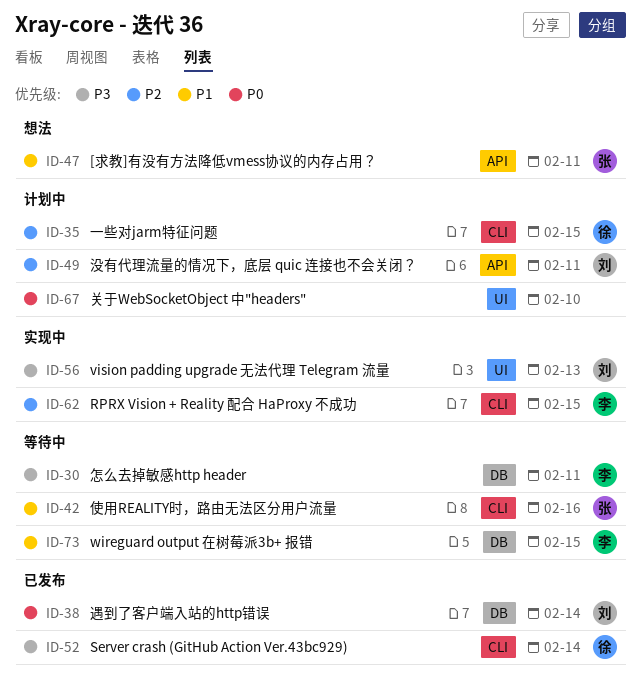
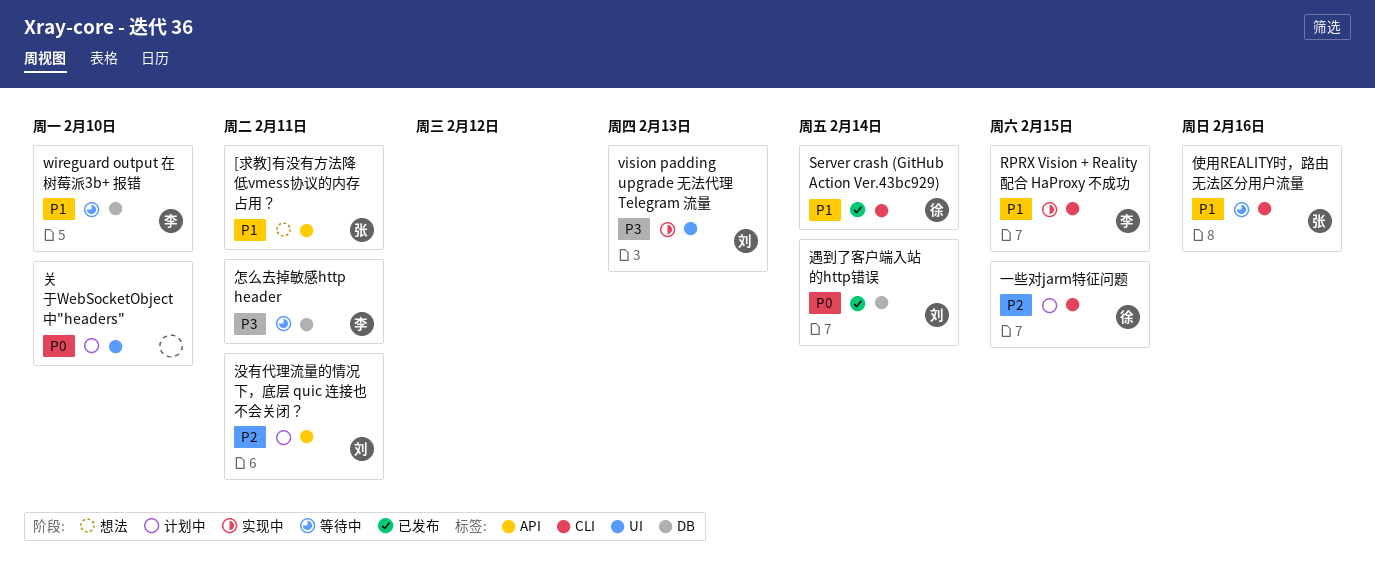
RPRX Vision + Reality 配合 HaProxy 不成功, priority: P2 -> P1
Server crash (GitHub Action Ver.43bc929), priority: P3 -> P1
wireguard output 在树莓派3b+ 报错, due: Feb 15 -> Feb 10

